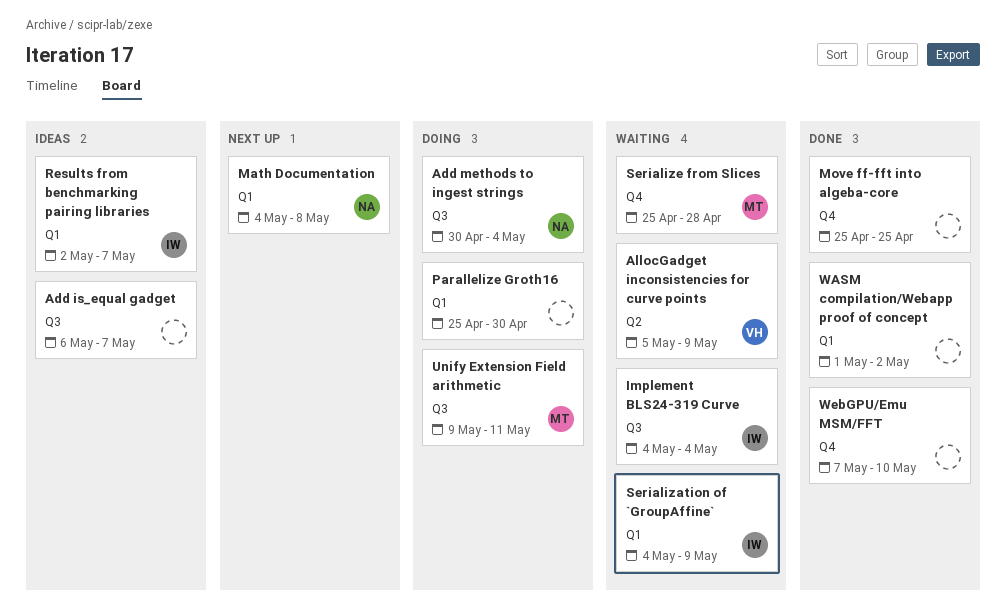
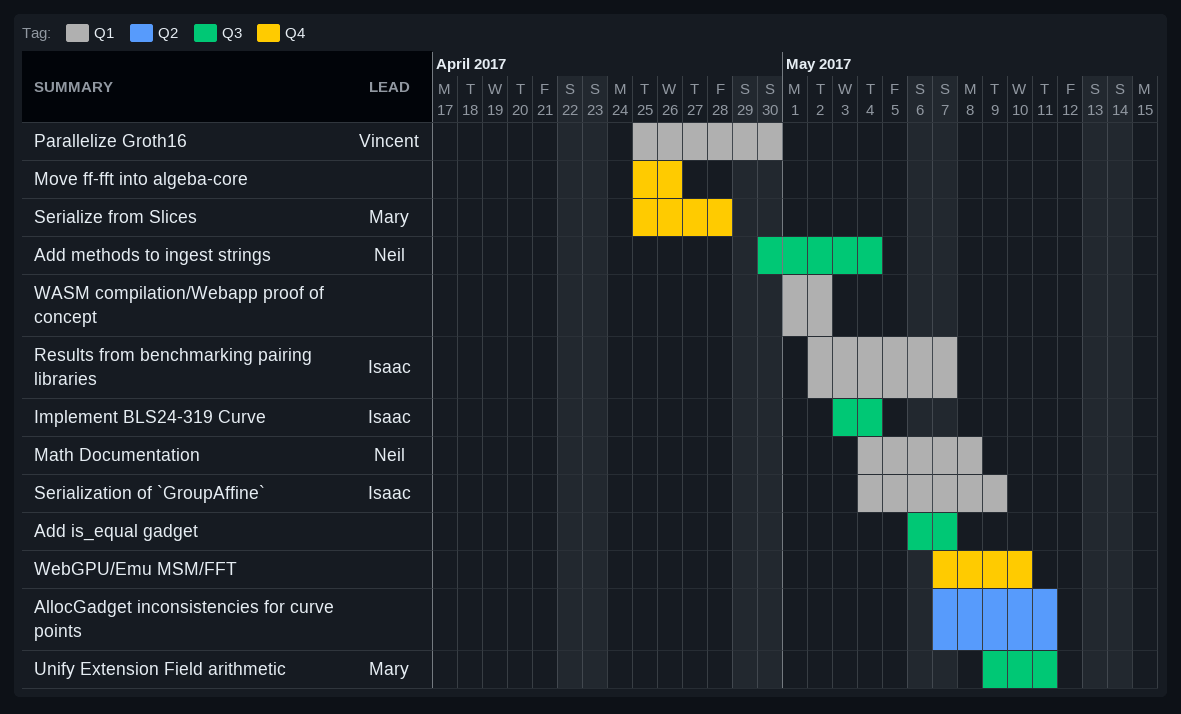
AllocGadget inconsistencies for curve points, owner: Vincent -> none
AllocGadget inconsistencies for curve points, start: May 5 -> May 7
AllocGadget inconsistencies for curve points, due: May 9 -> May 11
Implement BLS24-319 Curve, start: May 4 -> May 3
Move ff-fft into algeba-core, due: Apr 25 -> Apr 26
Parallelize Groth16, owner: none -> Vincent

